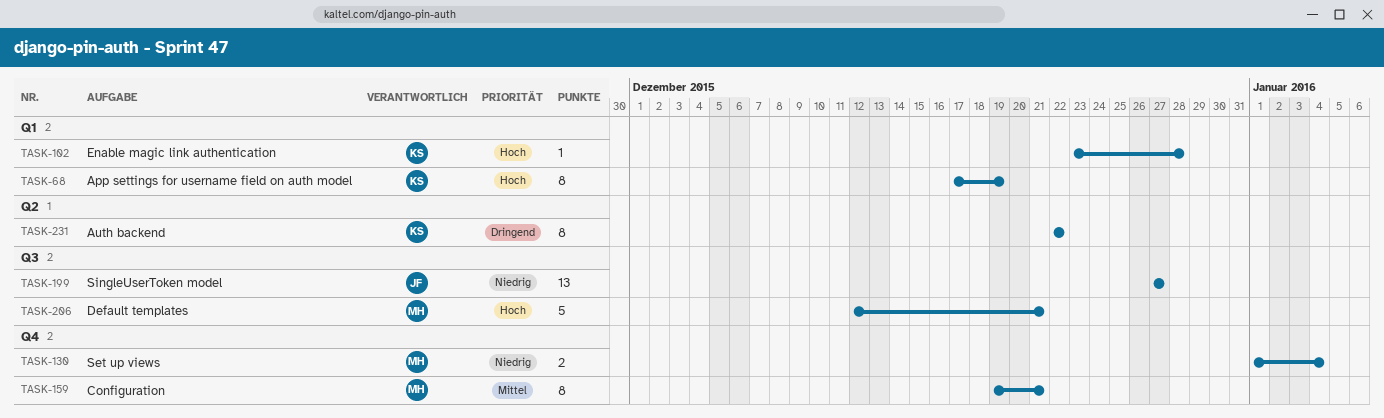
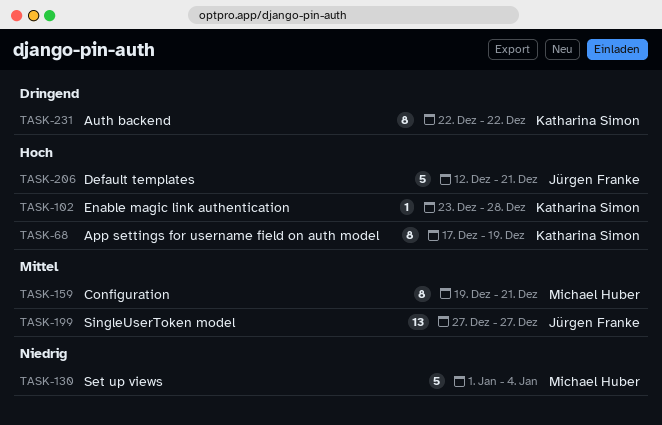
TASK-130, estimate: 2 -> 5
TASK-199, priority: Niedrig -> Mittel
TASK-206, owner: Michael Huber -> Jürgen Franke

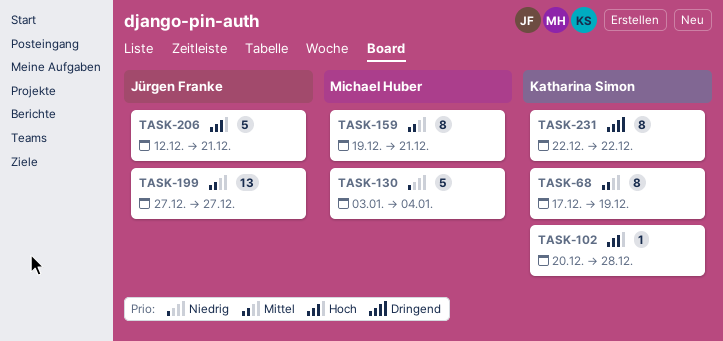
TASK-68, priority: Hoch -> Mittel
TASK-102, start: Dec 23 -> Dec 20
TASK-130, start: Jan 1 -> Jan 3

